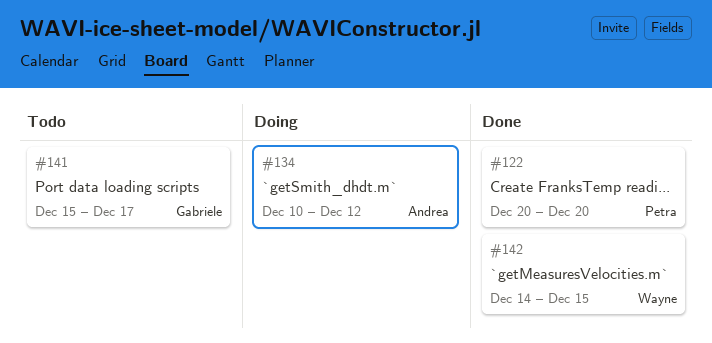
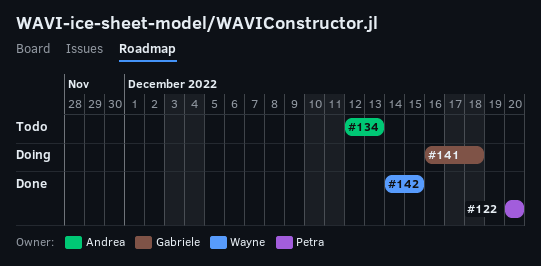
#134, status: Doing -> Todo
#134, start: Dec 10 -> Dec 12
#134, due: Dec 12 -> Dec 13
#141, status: Todo -> Doing
#141, start: Dec 15 -> Dec 16
#141, due: Dec 17 -> Dec 18

